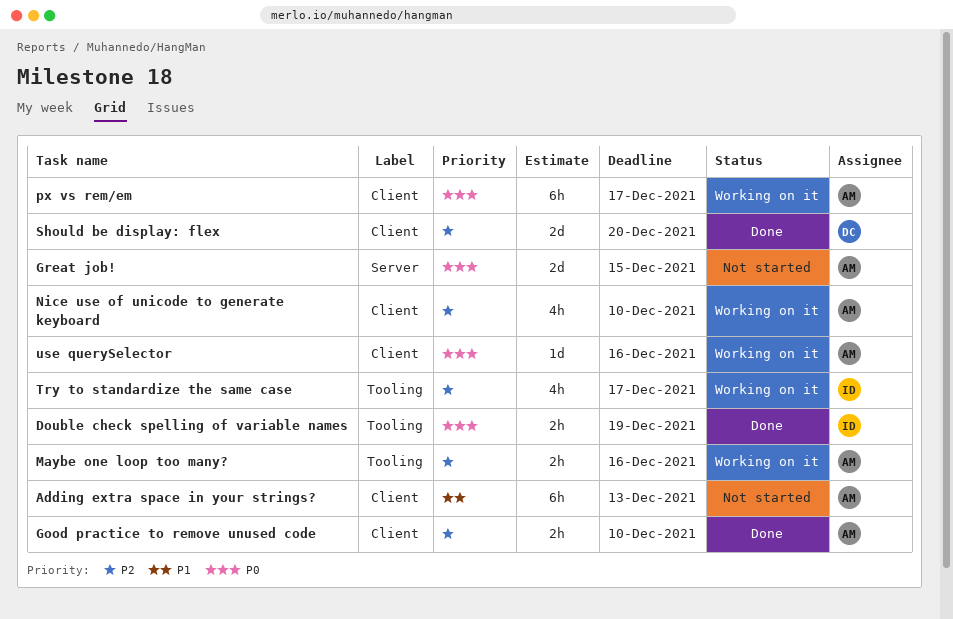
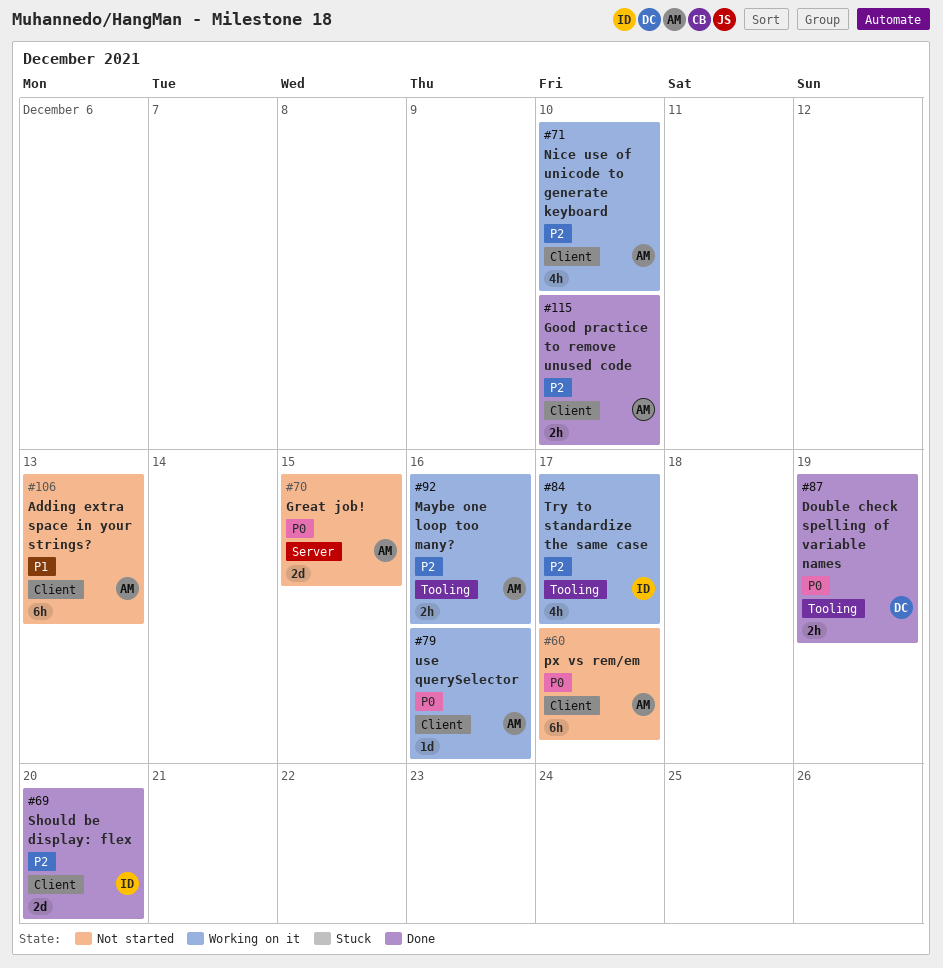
Double check spelling of variable names, owner: ID -> DC
px vs rem/em, status: Working on it -> Not started
Should be display: flex, owner: DC -> ID

